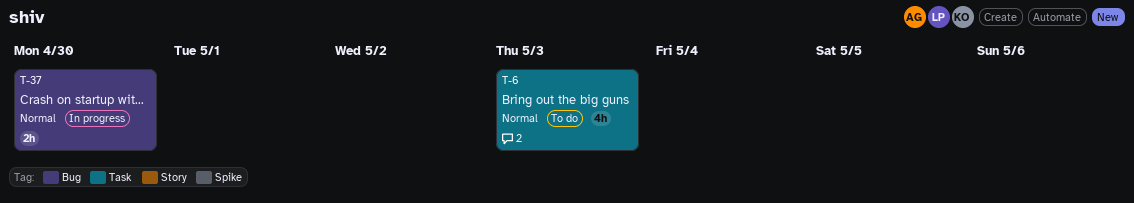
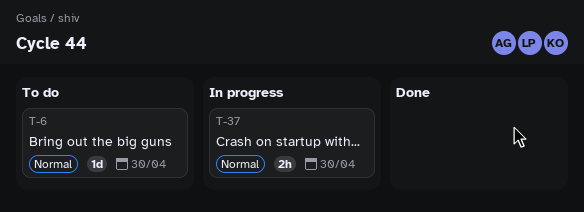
T-6, estimate: 4h -> 1d
T-6, due: May 3 -> Apr 30

